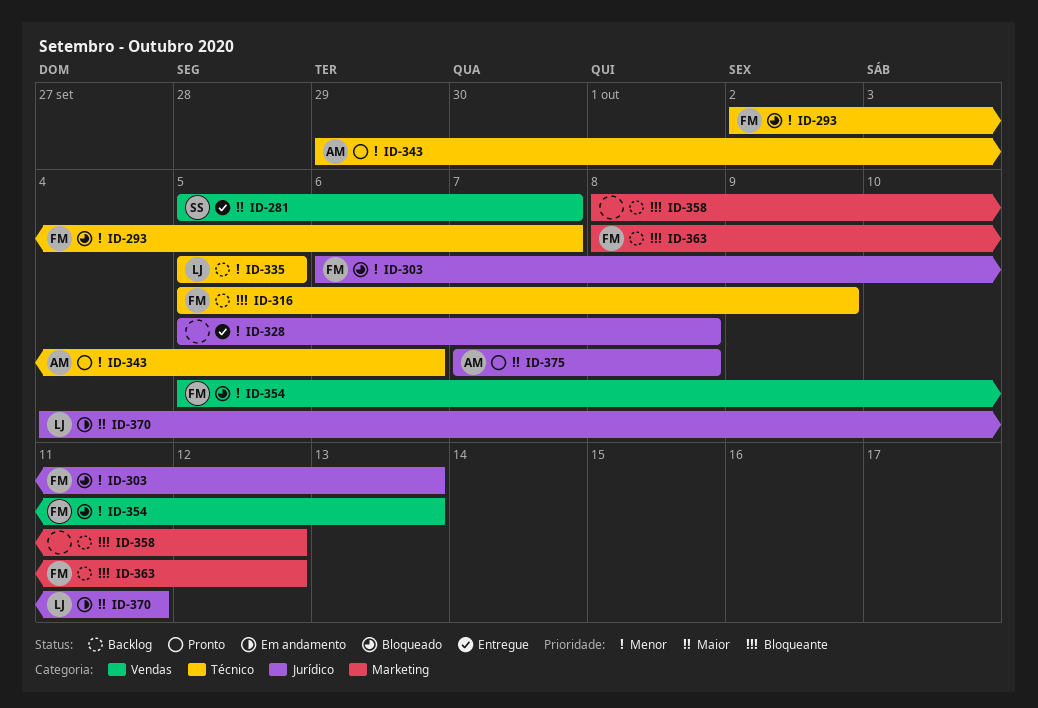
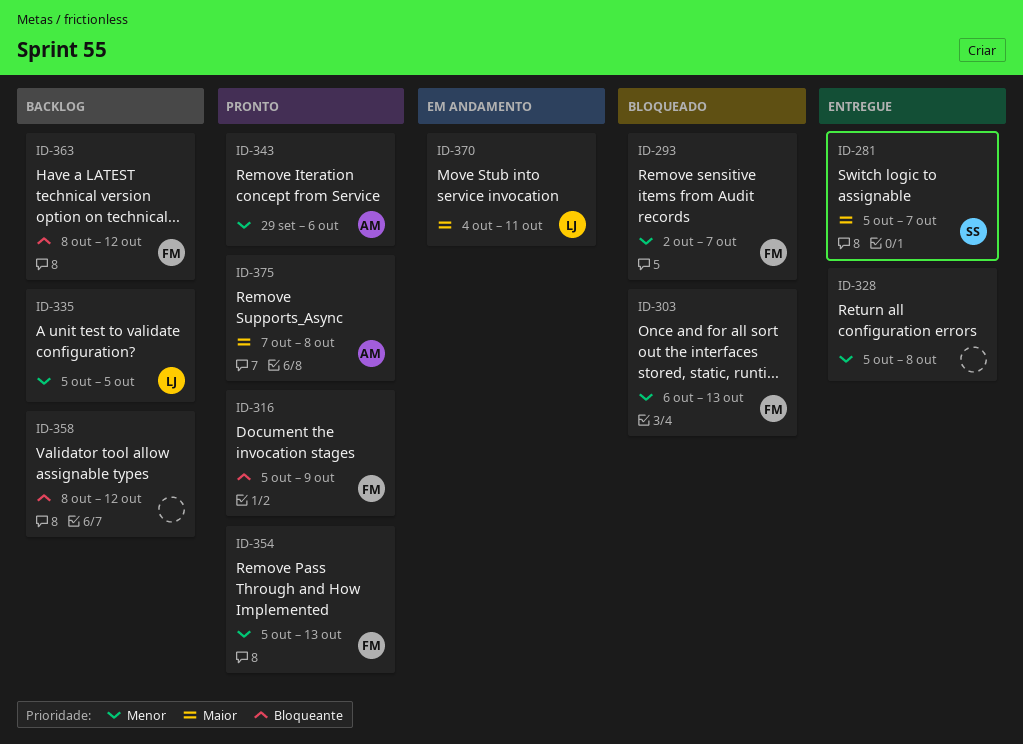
ID-316, status: Backlog -> Pronto
ID-354, status: Bloqueado -> Pronto

